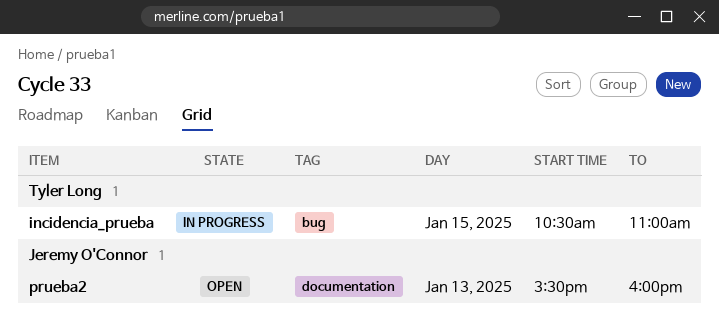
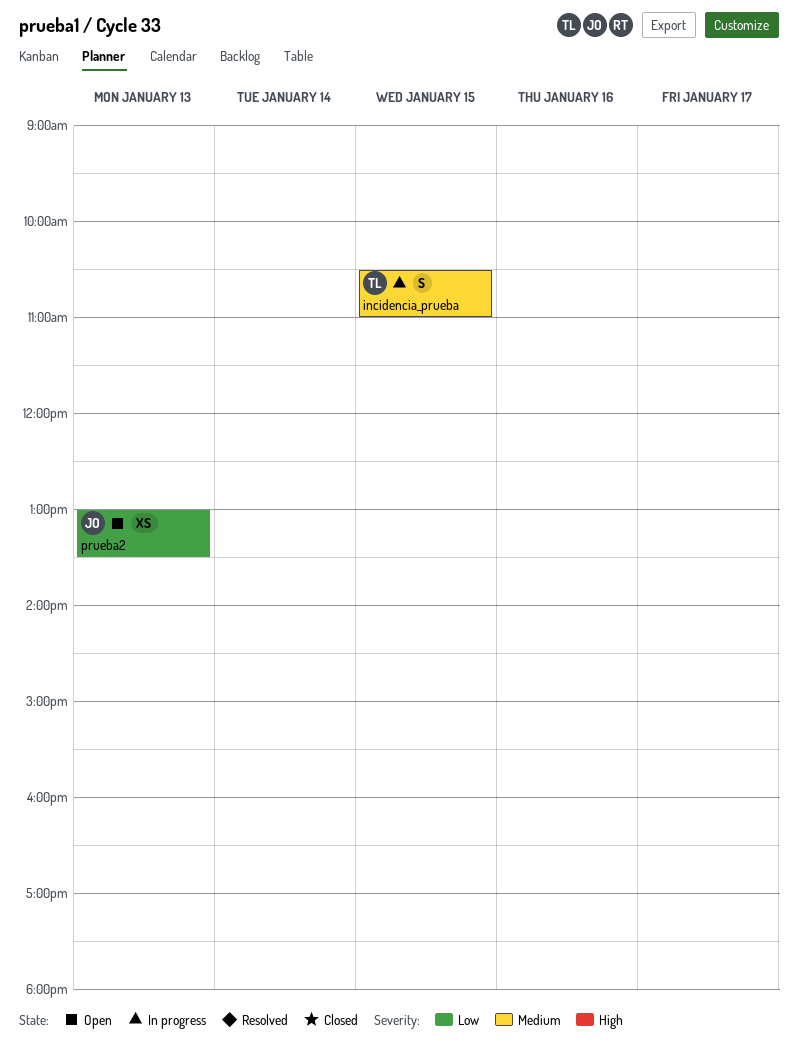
prueba2, begins: 15:30 -> 13:00
prueba2, ends: 16:00 -> 13:30

